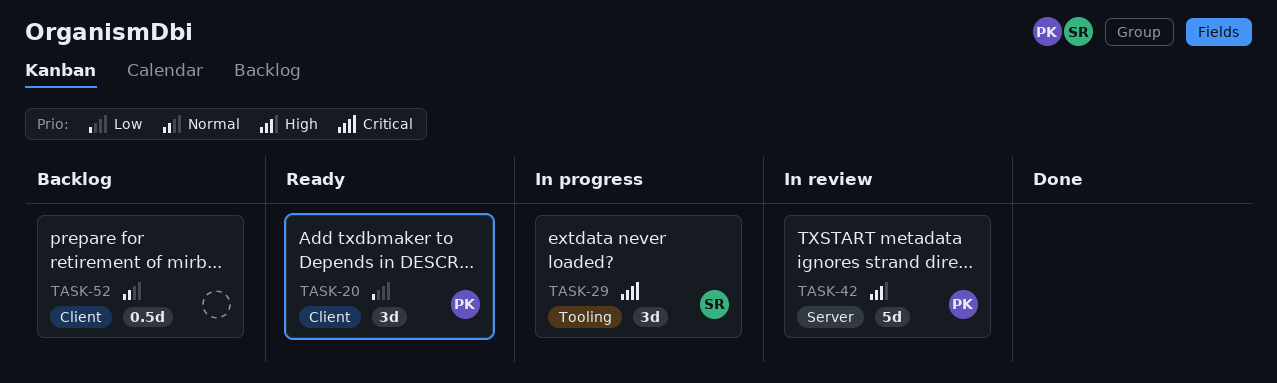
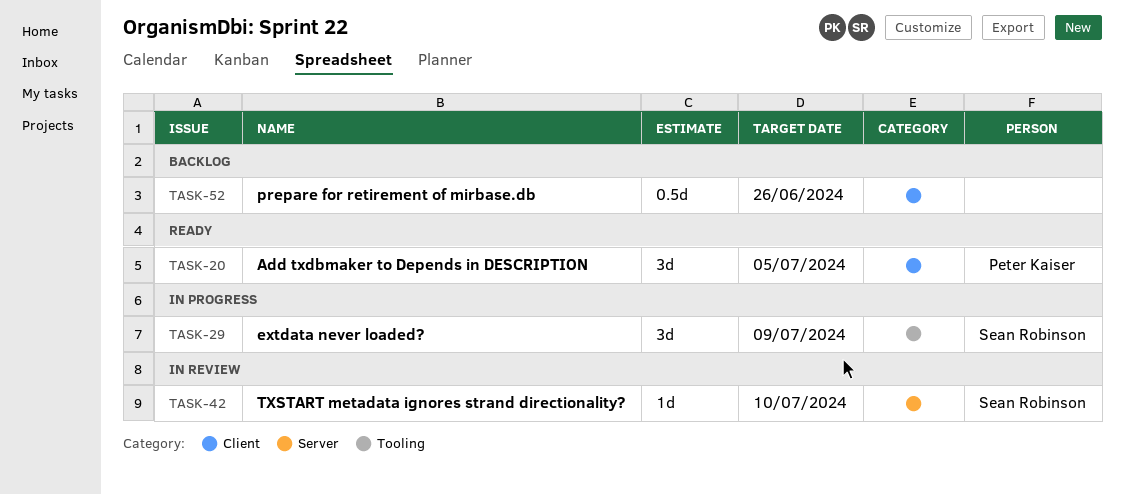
TASK-42, owner: Peter Kaiser -> Sean Robinson
TASK-42, estimate: 5d -> 1d

